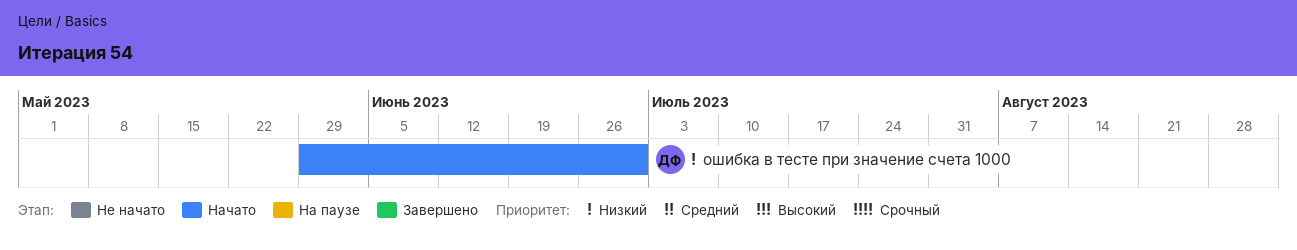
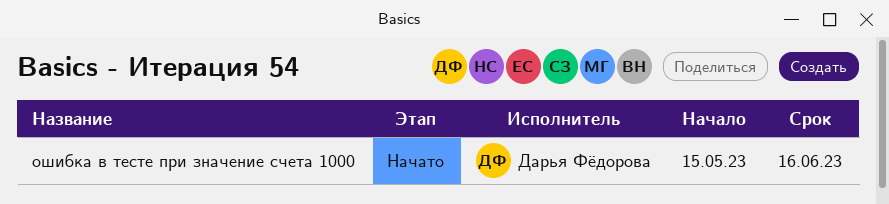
ошибка в тесте при значение счета 1000, start: May 29 -> May 15
ошибка в тесте при значение счета 1000, due: Jun 30 -> Jun 16

